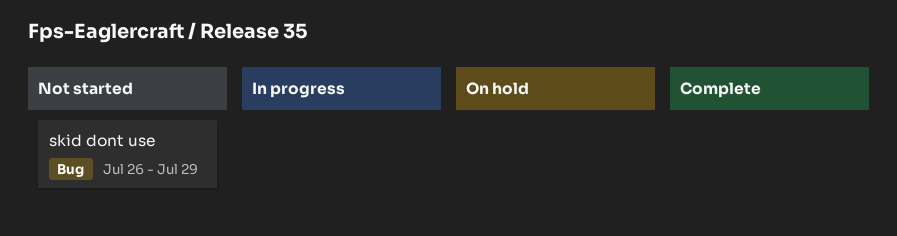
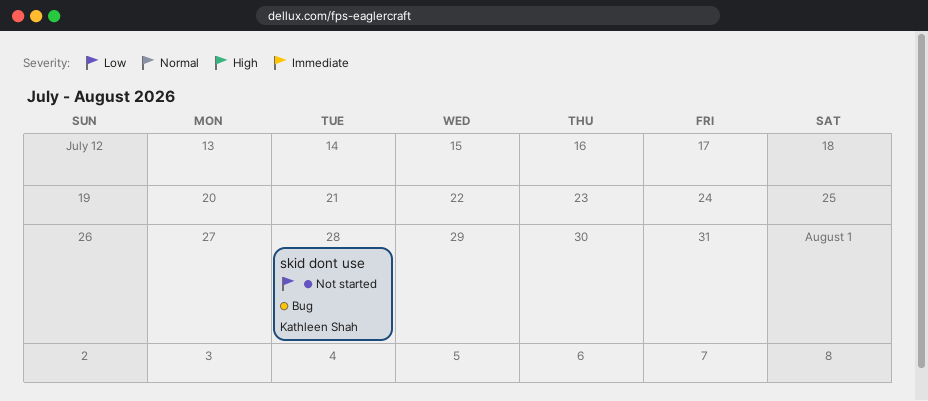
skid dont use, due: Jul 29 -> Jul 28

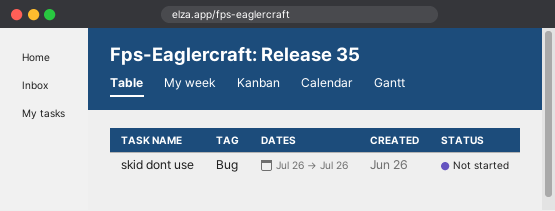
skid dont use, due: Jul 28 -> Jul 26

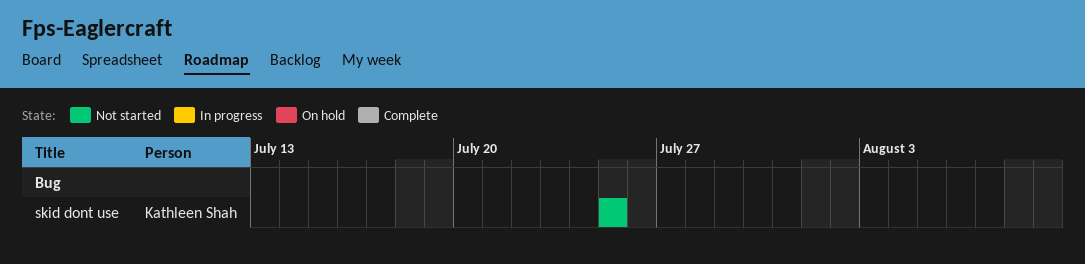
skid dont use, start: Jul 26 -> Jul 25
skid dont use, due: Jul 26 -> Jul 25

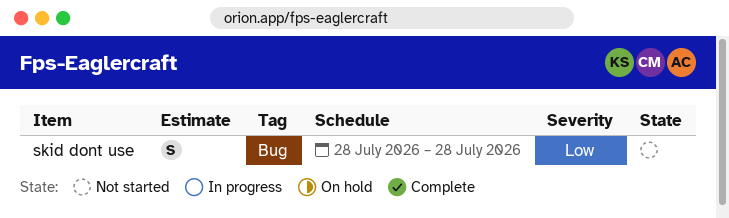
skid dont use, start: Jul 25 -> Jul 28
skid dont use, due: Jul 25 -> Jul 28

